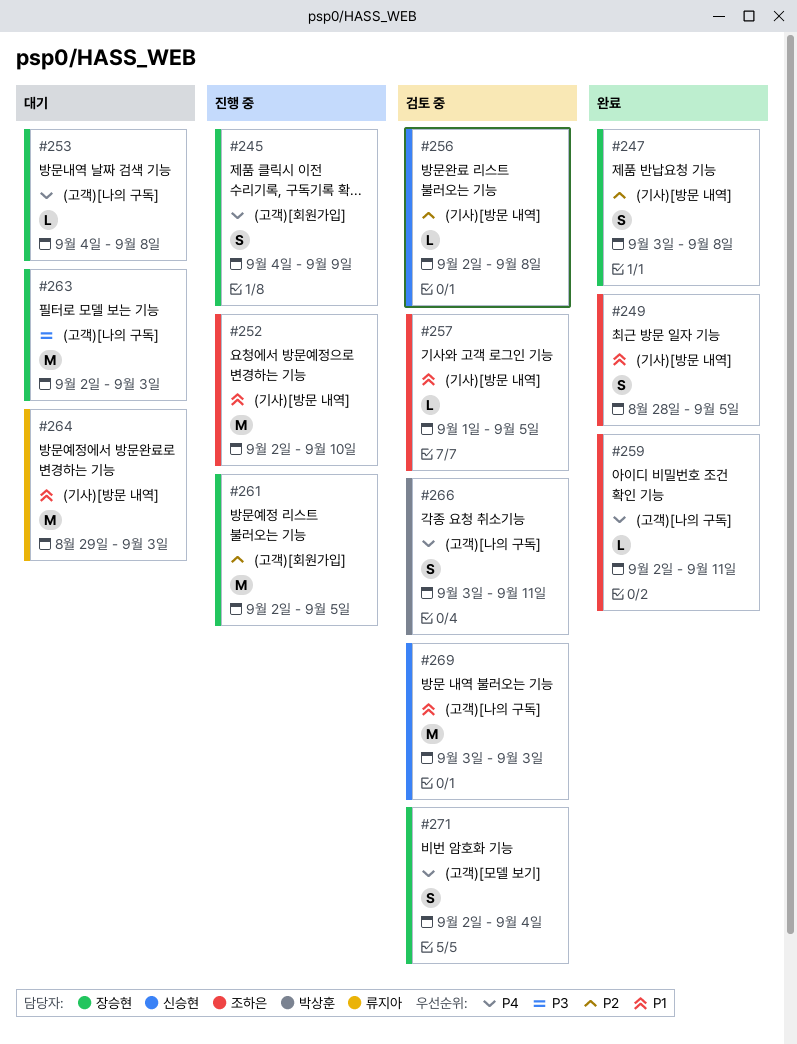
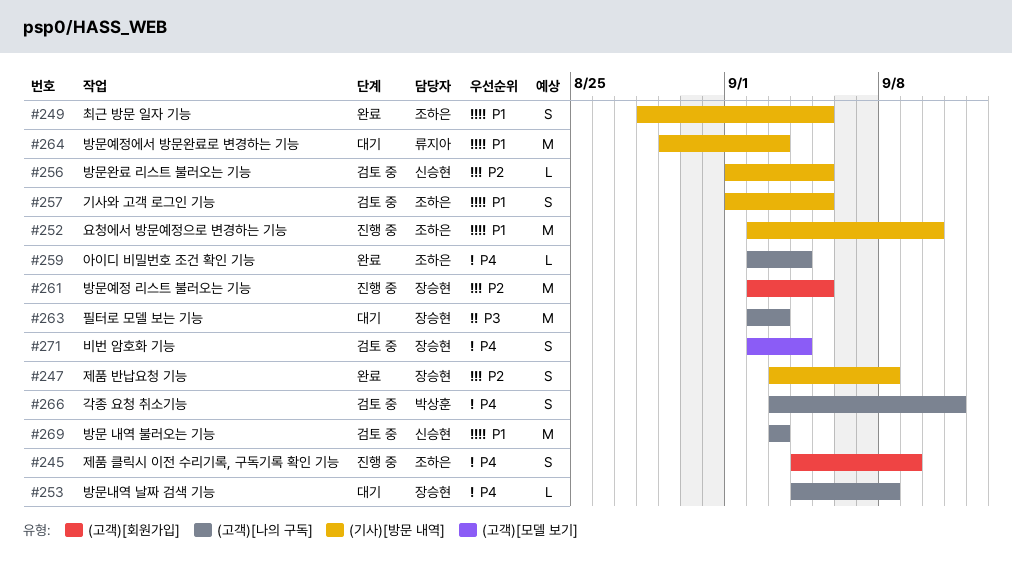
#245, owner: 장승현 -> 조하은
#256, start: Sep 2 -> Sep 1
#256, due: Sep 8 -> Sep 5
#257, estimate: L -> S
#259, due: Sep 11 -> Sep 4

